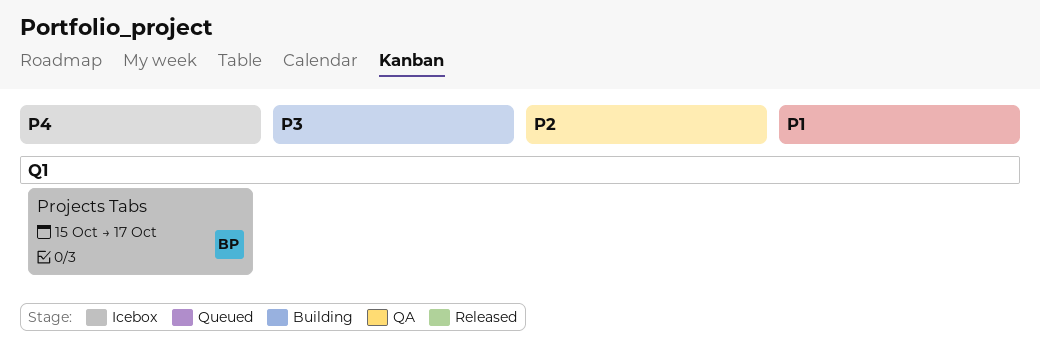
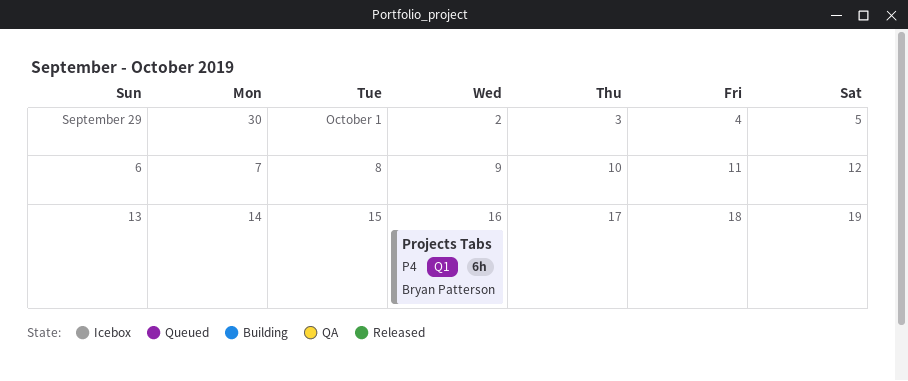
Projects Tabs, due: Oct 17 -> Oct 16

